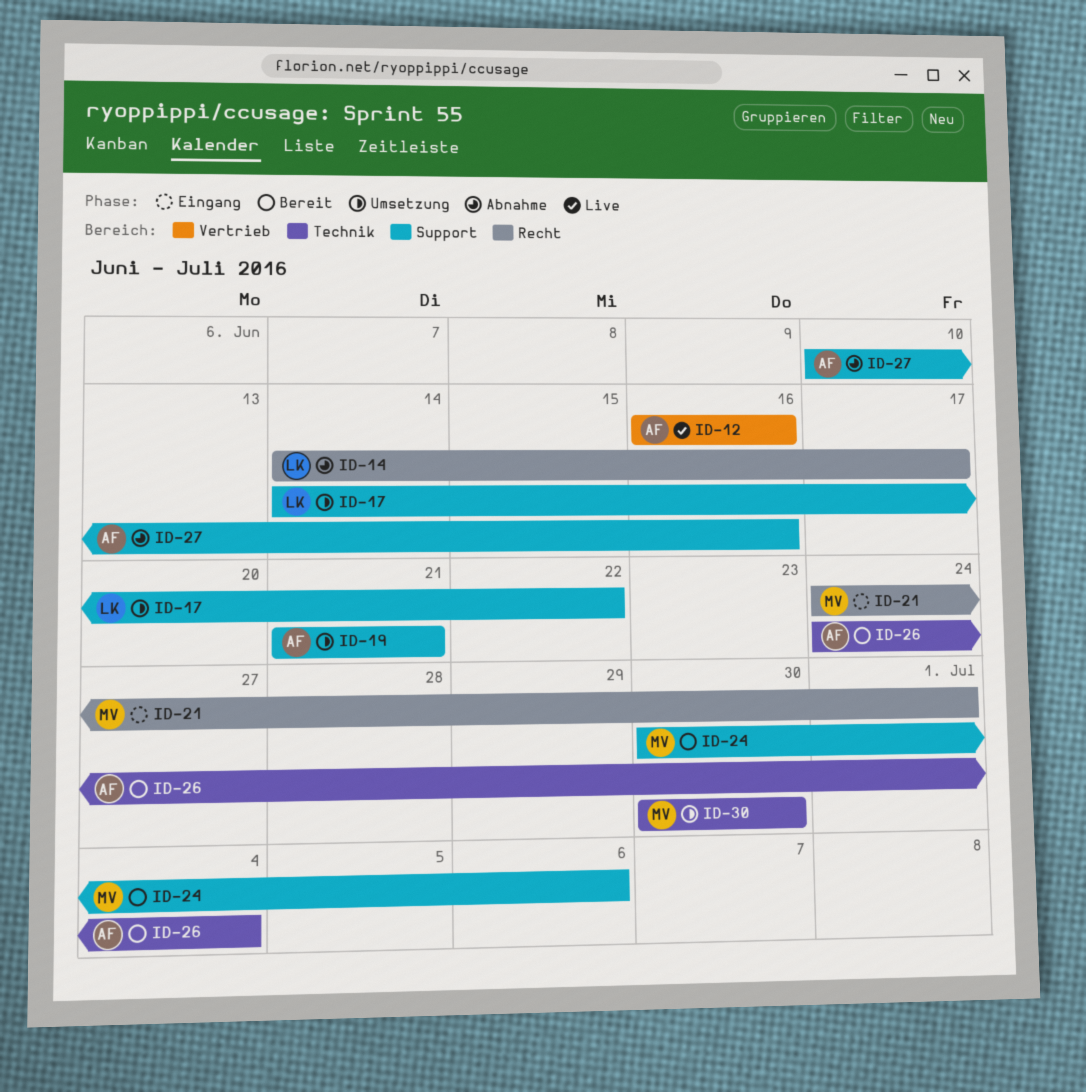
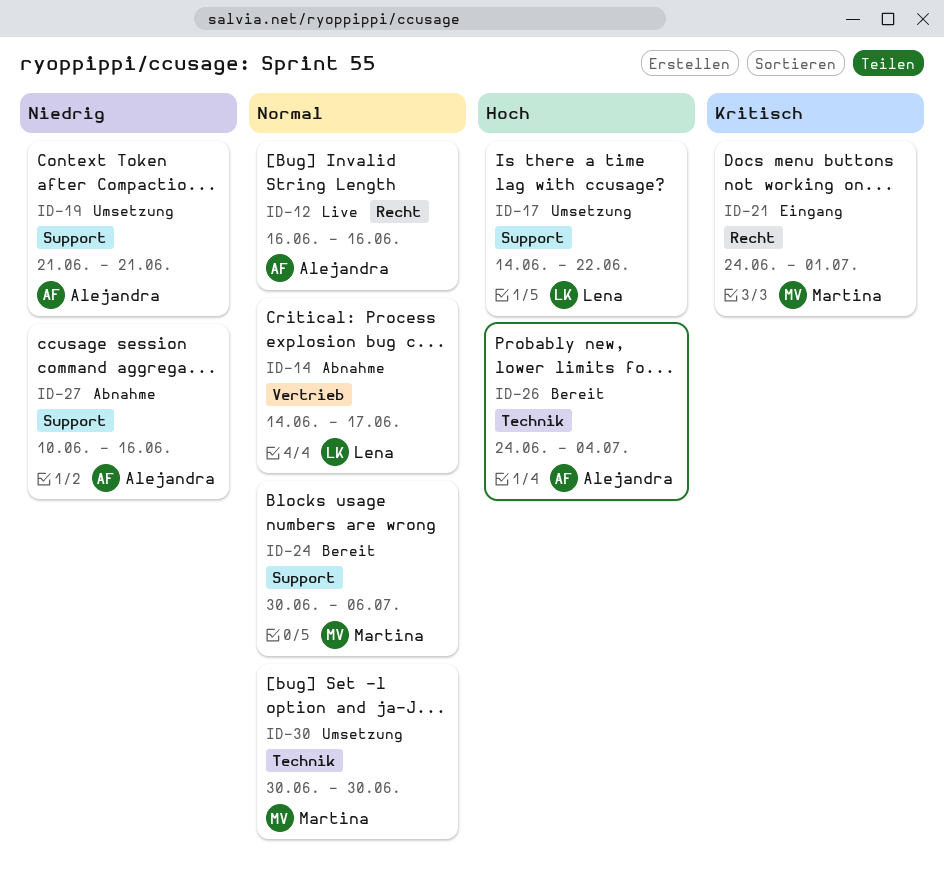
ID-12, label: Vertrieb -> Recht
ID-14, label: Recht -> Vertrieb

